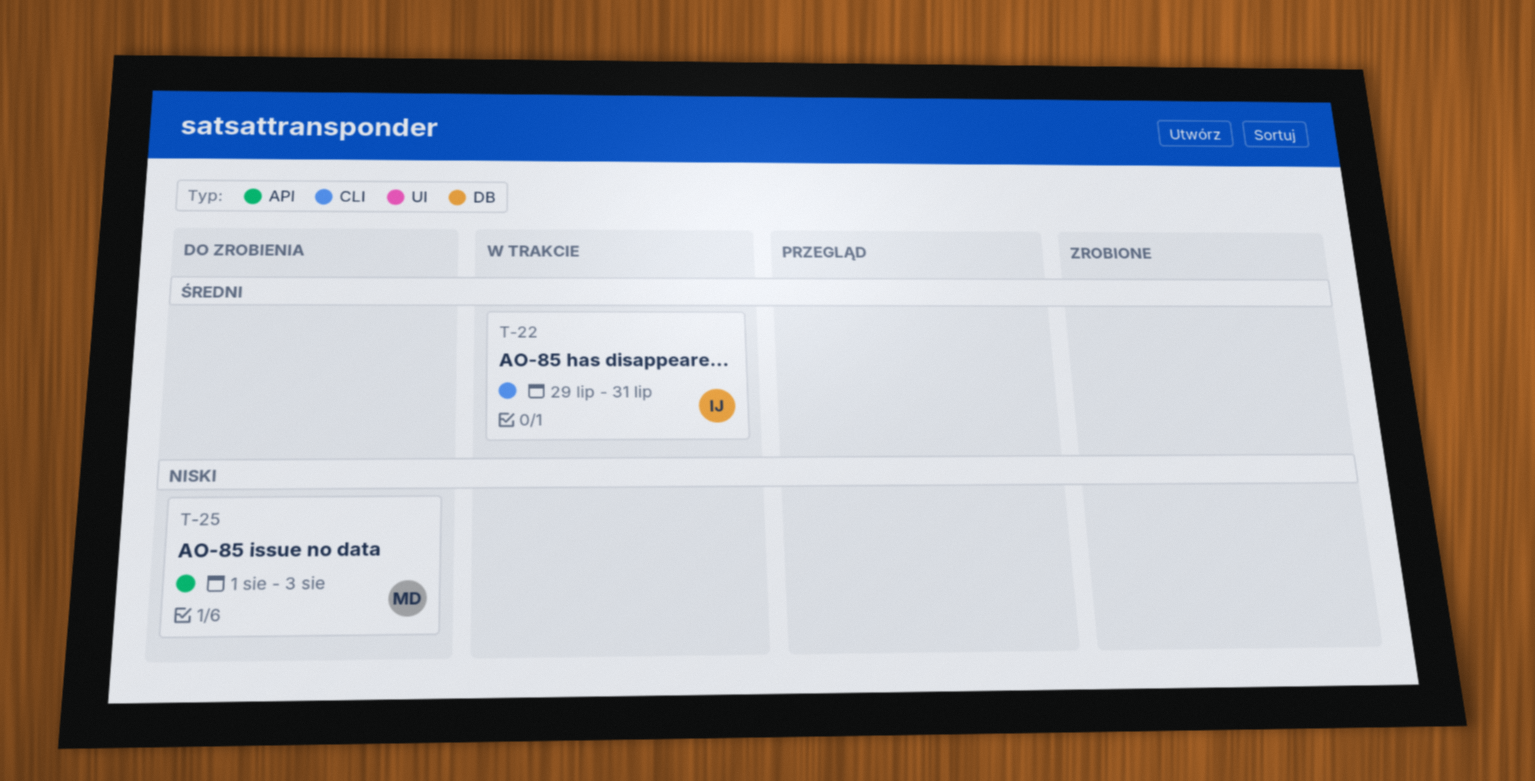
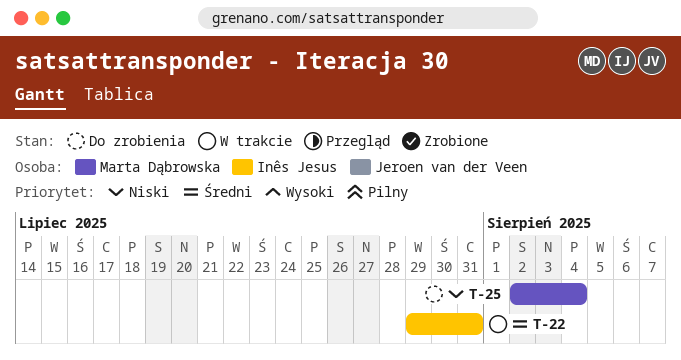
T-25, start: Aug 1 -> Aug 2
T-25, due: Aug 3 -> Aug 4

